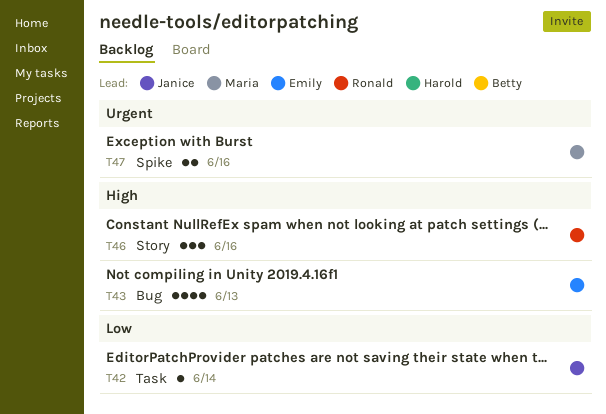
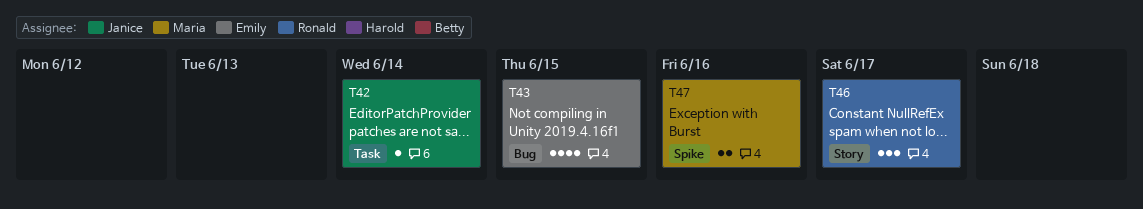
T43, due: Jun 13 -> Jun 15
T46, due: Jun 16 -> Jun 17

